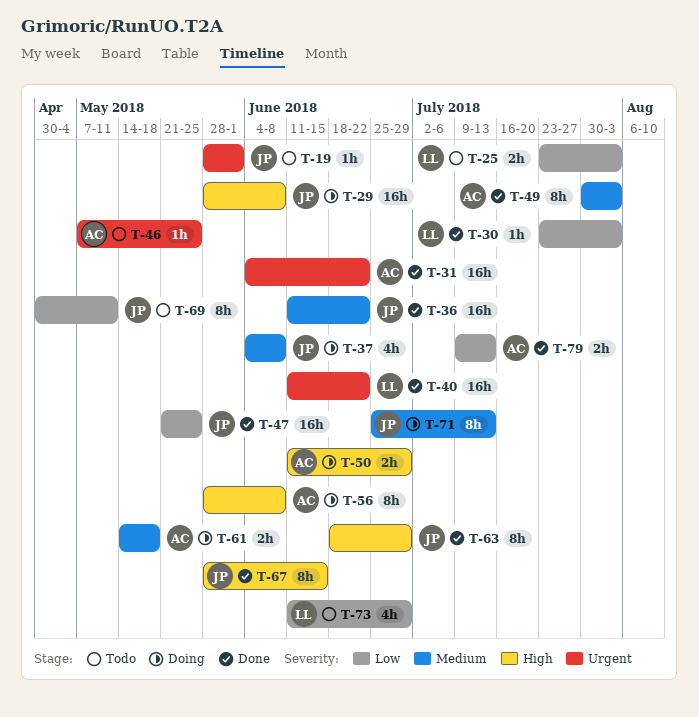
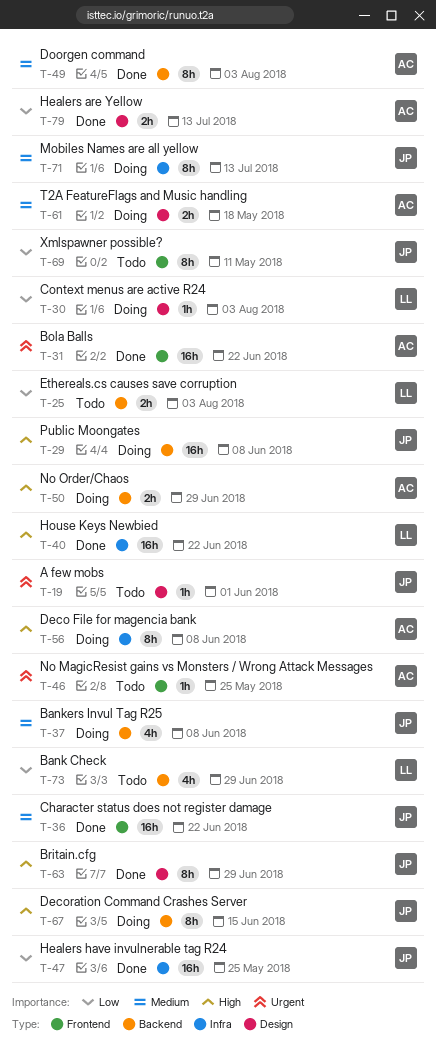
T-30, status: Done -> Doing
T-40, priority: Urgent -> High
T-67, status: Done -> Doing

